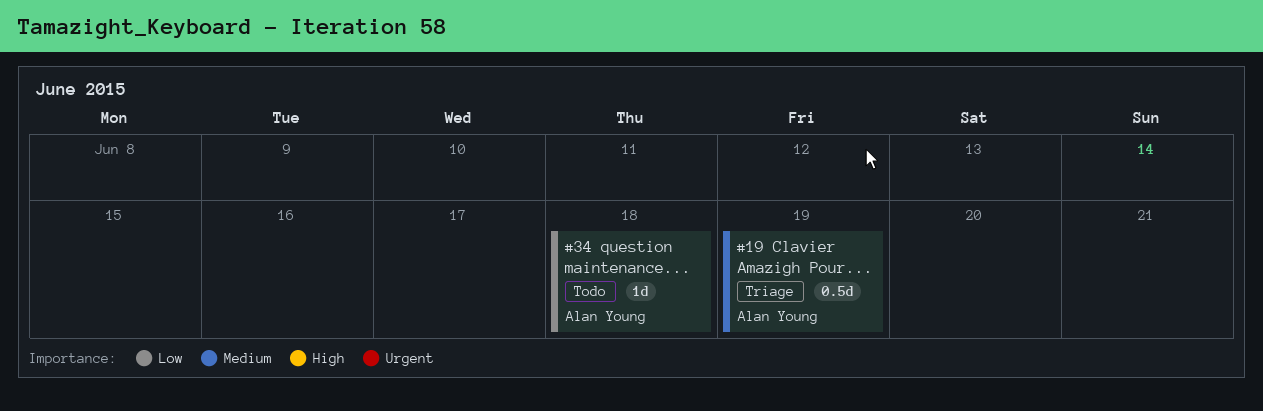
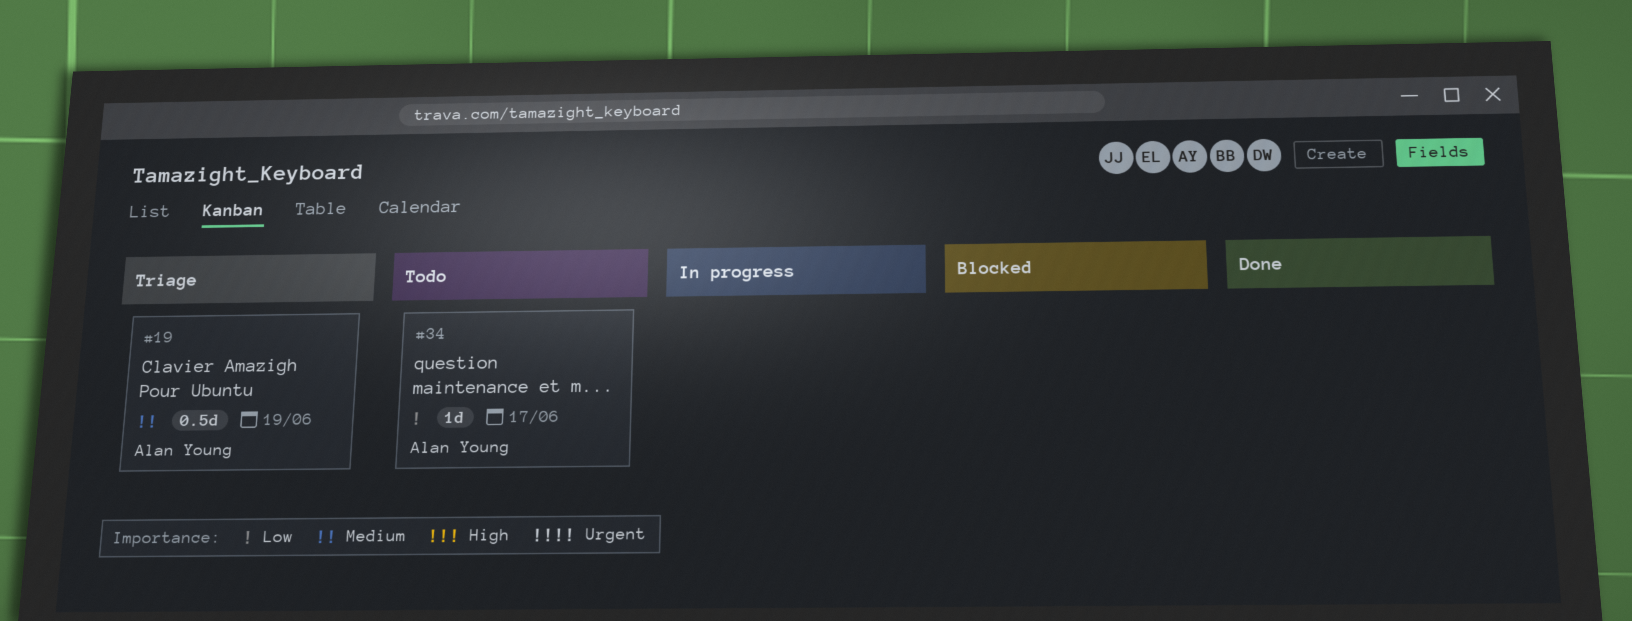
#34, due: Jun 18 -> Jun 17

